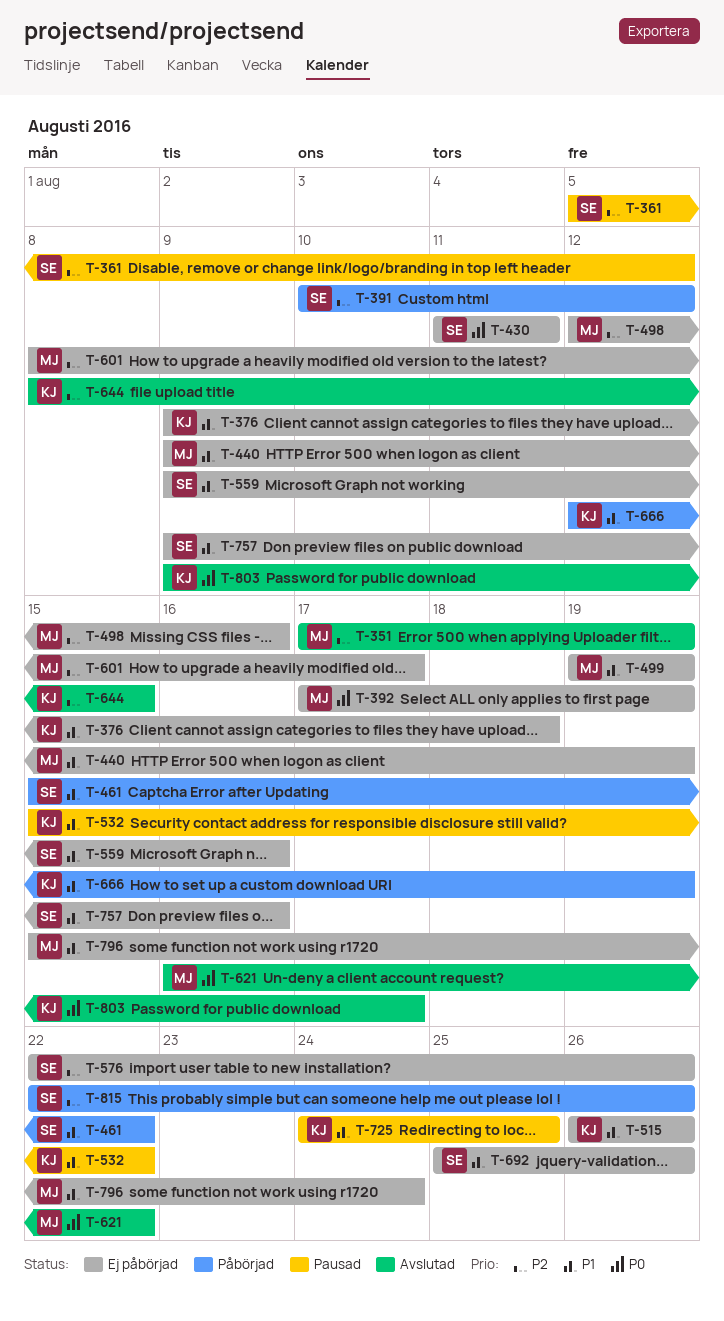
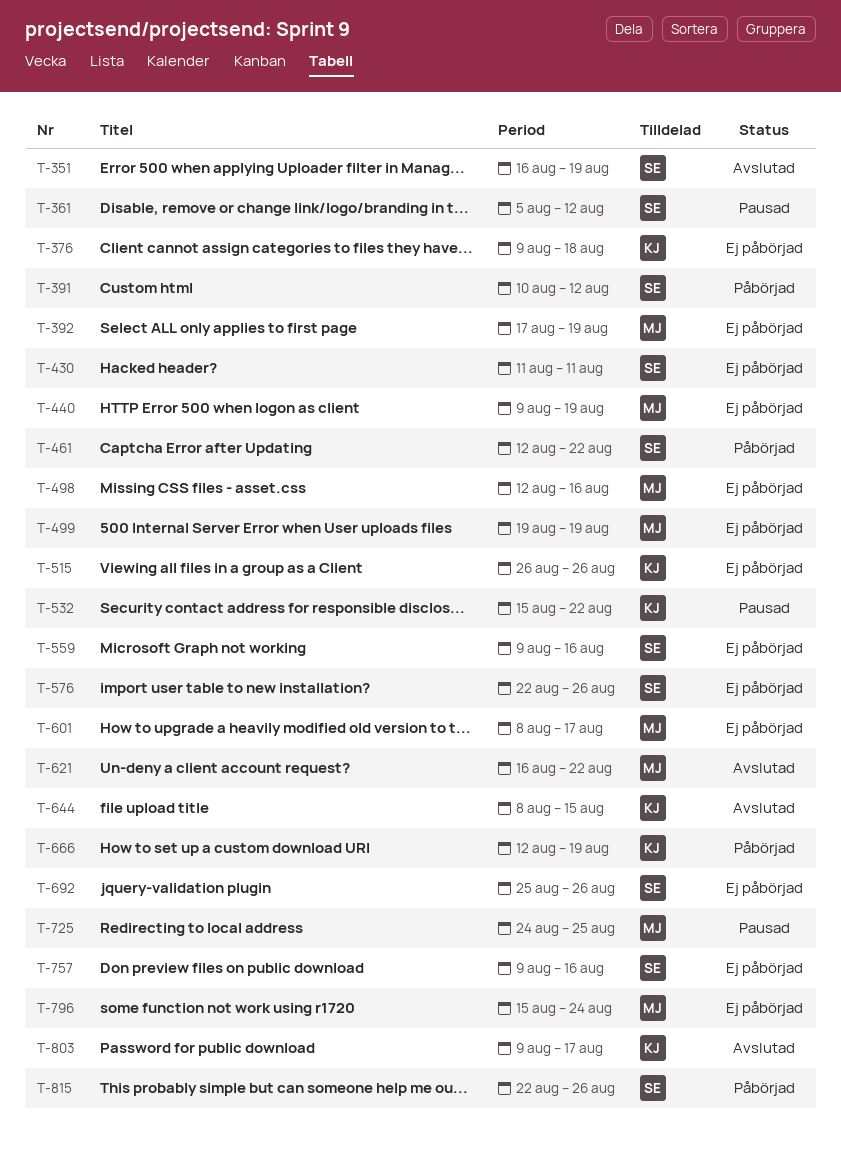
T-351, owner: MJ -> SE
T-351, start: Aug 17 -> Aug 16
T-461, start: Aug 15 -> Aug 12
T-725, owner: KJ -> MJ

